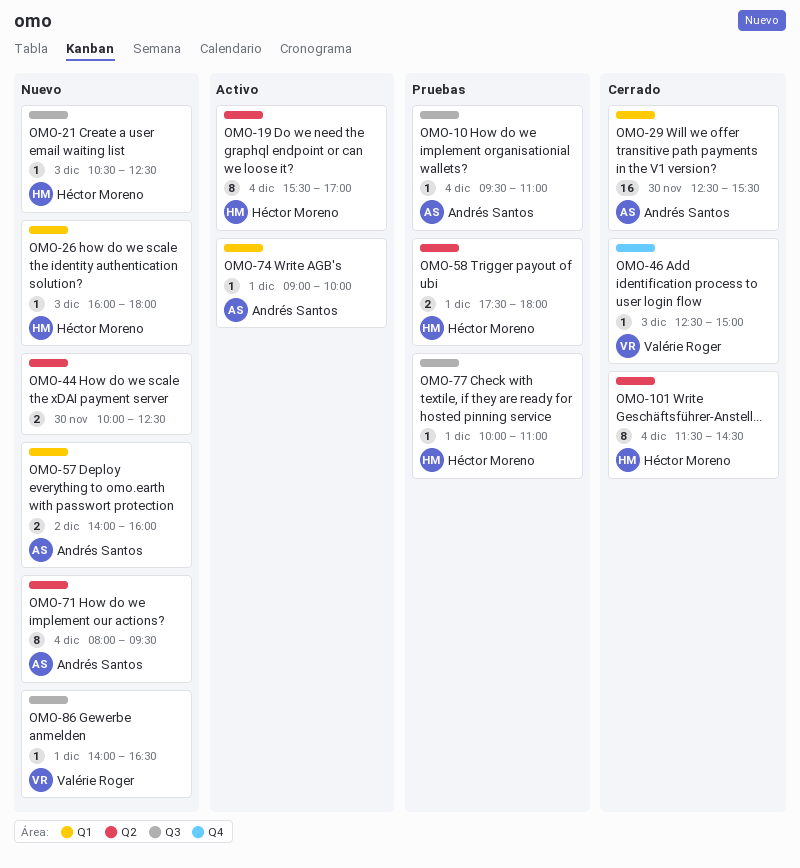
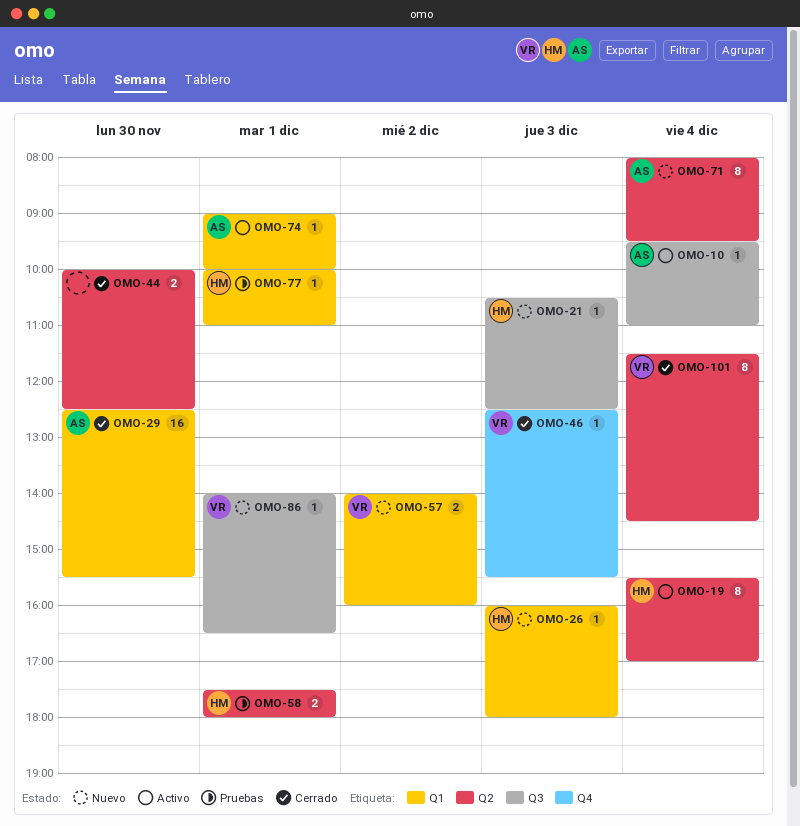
OMO-10, status: Pruebas -> Activo
OMO-44, status: Nuevo -> Cerrado
OMO-46, ends: 15:00 -> 15:30
OMO-57, owner: Andrés Santos -> Valérie Roger
OMO-77, label: Q3 -> Q1
OMO-101, owner: Héctor Moreno -> Valérie Roger

